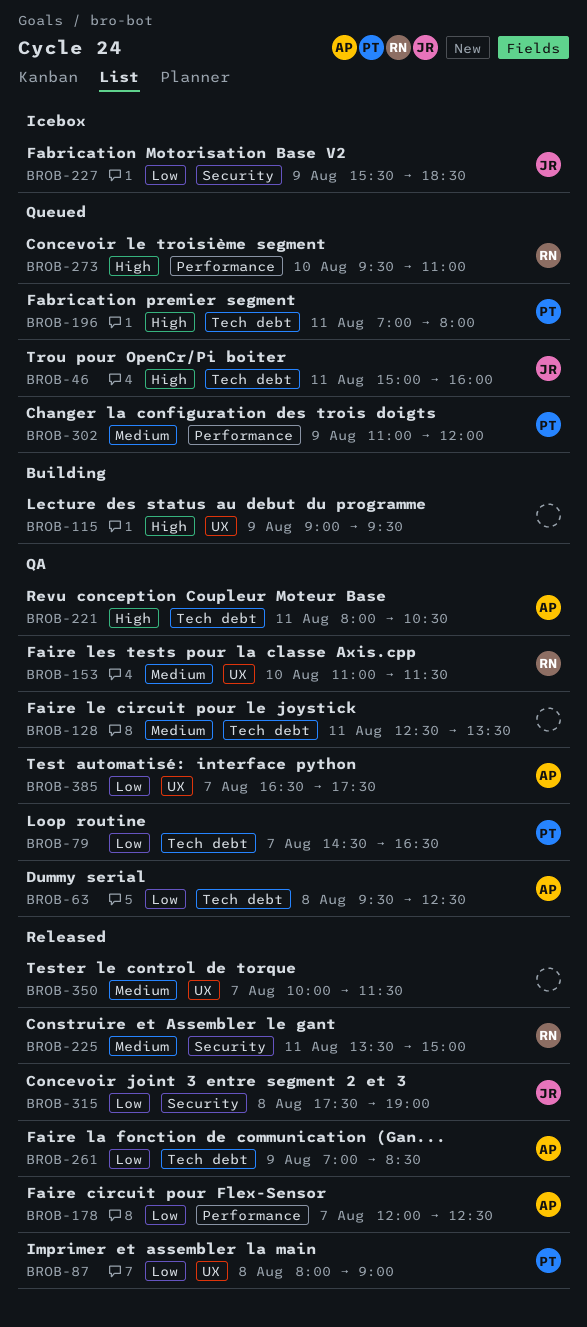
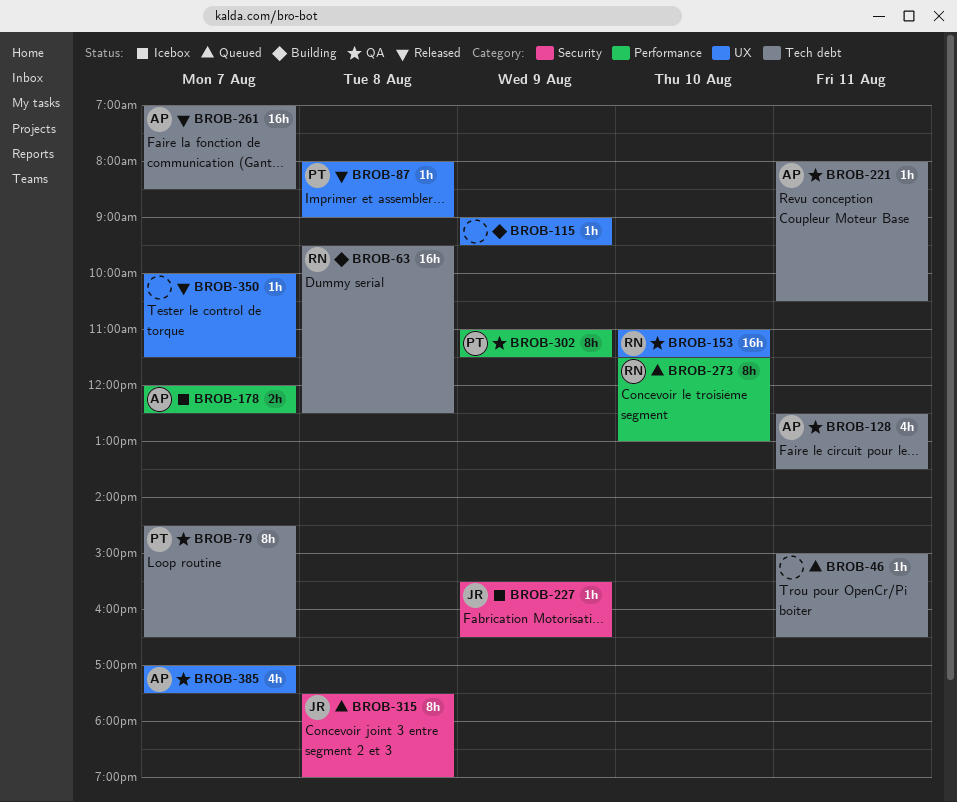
BROB-46, owner: JR -> none
BROB-46, ends: 16:00 -> 16:30
BROB-63, status: QA -> Building
BROB-63, owner: AP -> RN
BROB-128, owner: none -> AP
BROB-178, status: Released -> Icebox
BROB-196: present -> none
BROB-225: present -> none
BROB-227, ends: 18:30 -> 16:30
BROB-261, day: Aug 9 -> Aug 7
BROB-273, begins: 09:30 -> 11:30
BROB-273, ends: 11:00 -> 13:00
BROB-302, status: Queued -> QA
BROB-302, ends: 12:00 -> 11:30
BROB-315, status: Released -> Queued
BROB-385, begins: 16:30 -> 17:00

